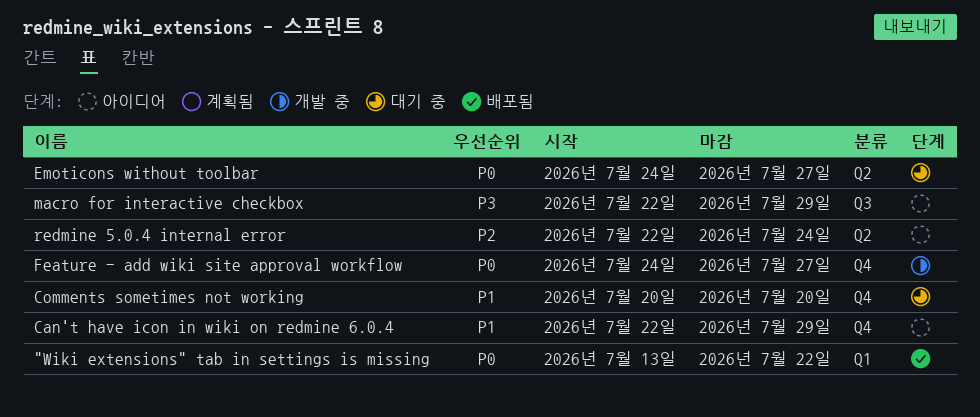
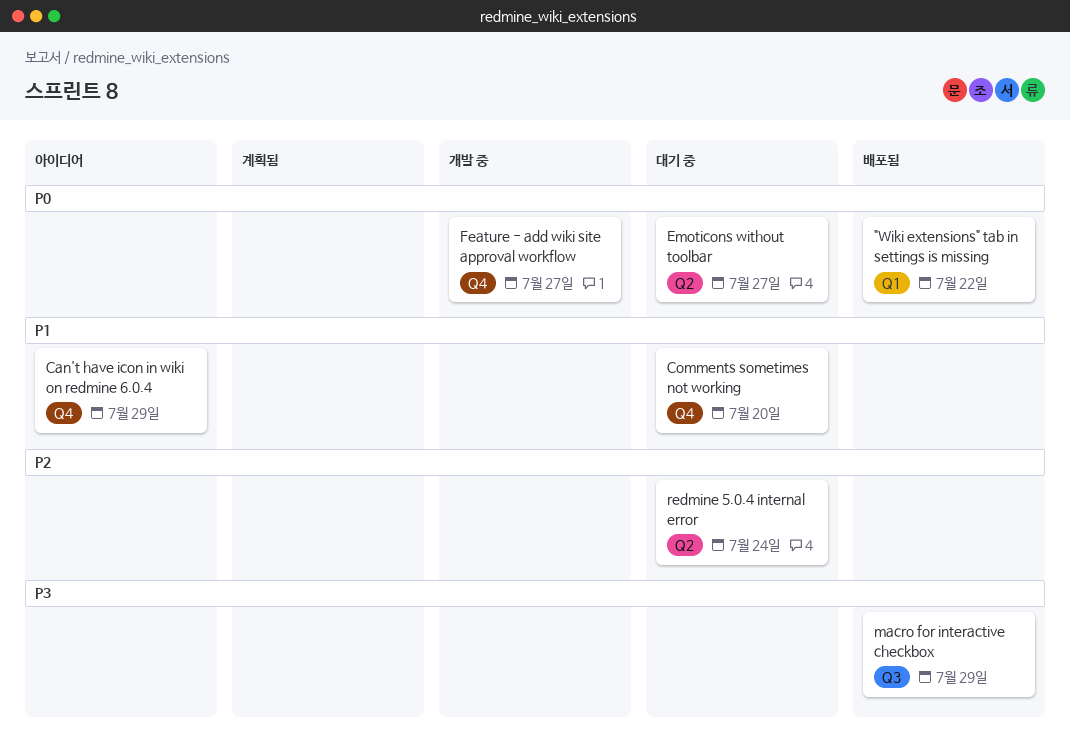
macro for interactive checkbox, status: 아이디어 -> 배포됨
redmine 5.0.4 internal error, status: 아이디어 -> 대기 중

